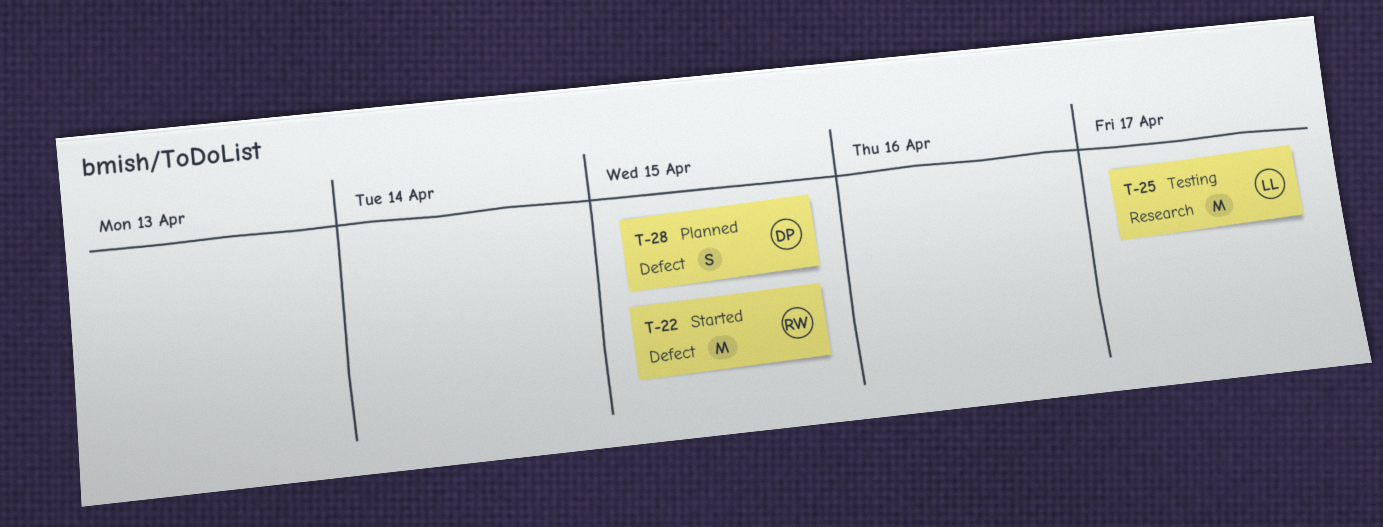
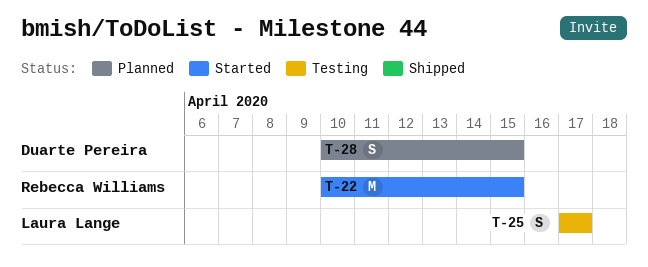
T-25, estimate: M -> S

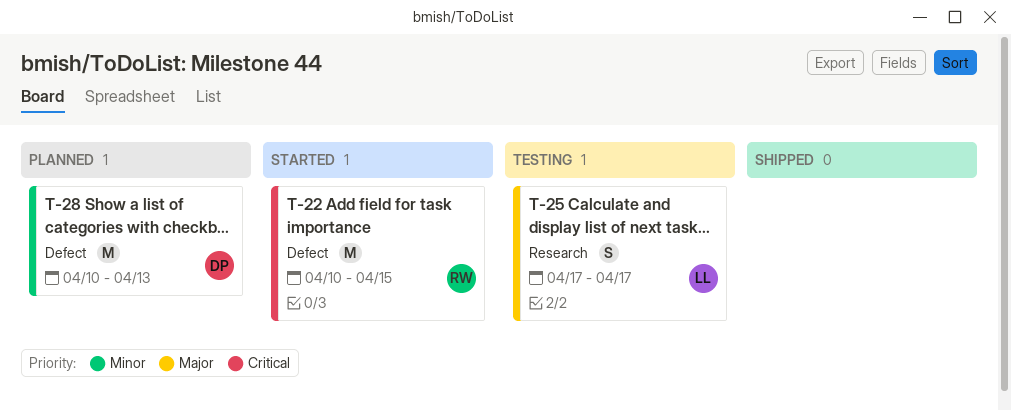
T-28, estimate: S -> M
T-28, due: Apr 15 -> Apr 13

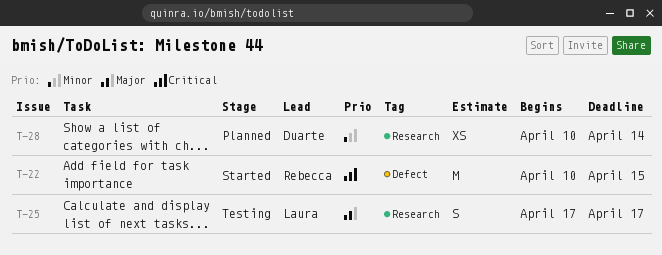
T-28, label: Defect -> Research
T-28, estimate: M -> XS
T-28, due: Apr 13 -> Apr 14

